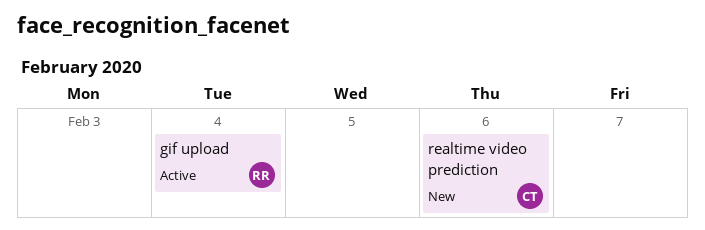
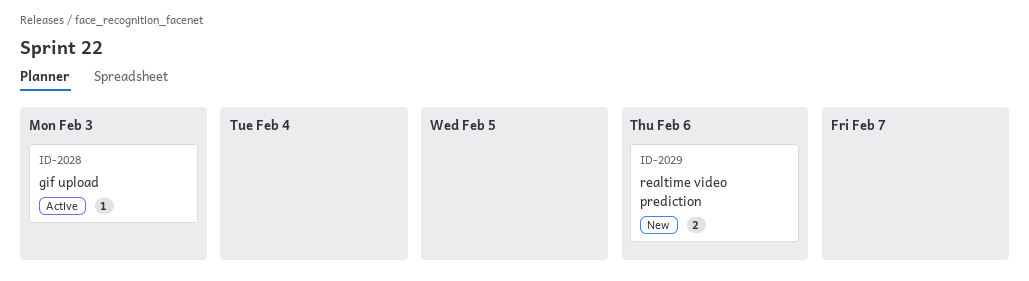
gif upload, due: Feb 4 -> Feb 3

